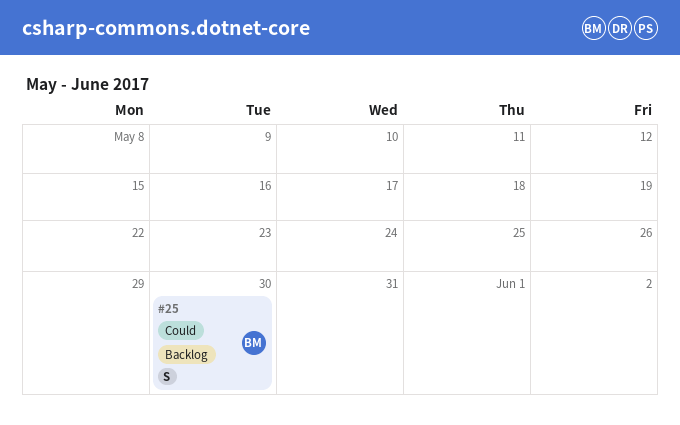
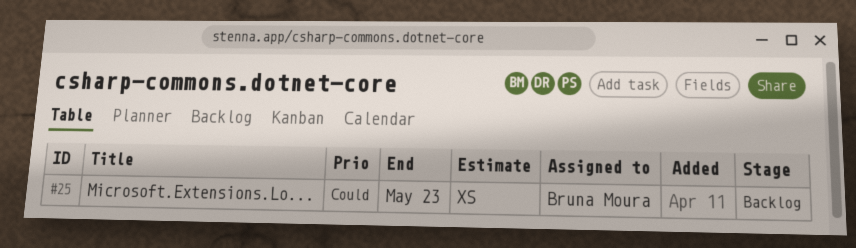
#25, estimate: S -> XS
#25, due: May 30 -> May 23

